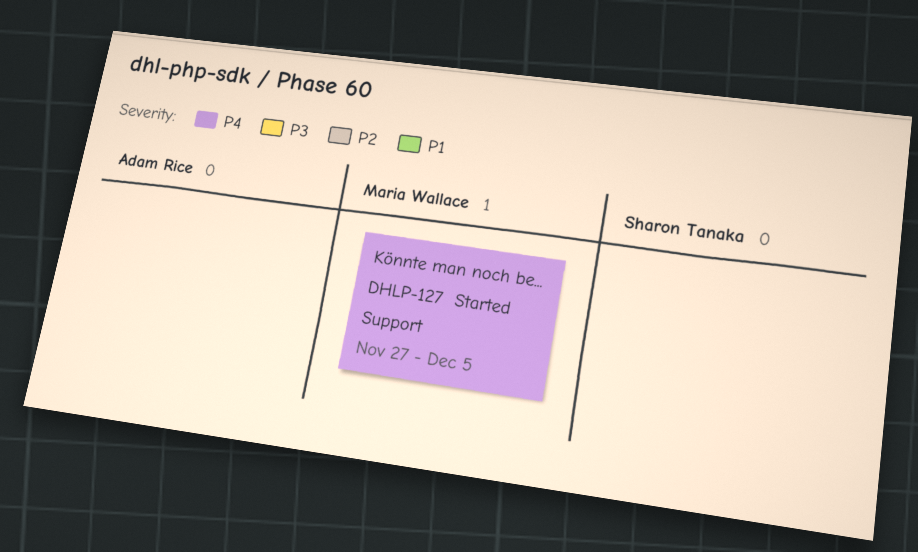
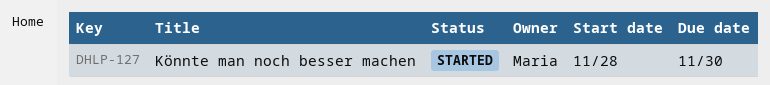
DHLP-127, start: Nov 27 -> Nov 28
DHLP-127, due: Dec 5 -> Nov 30

